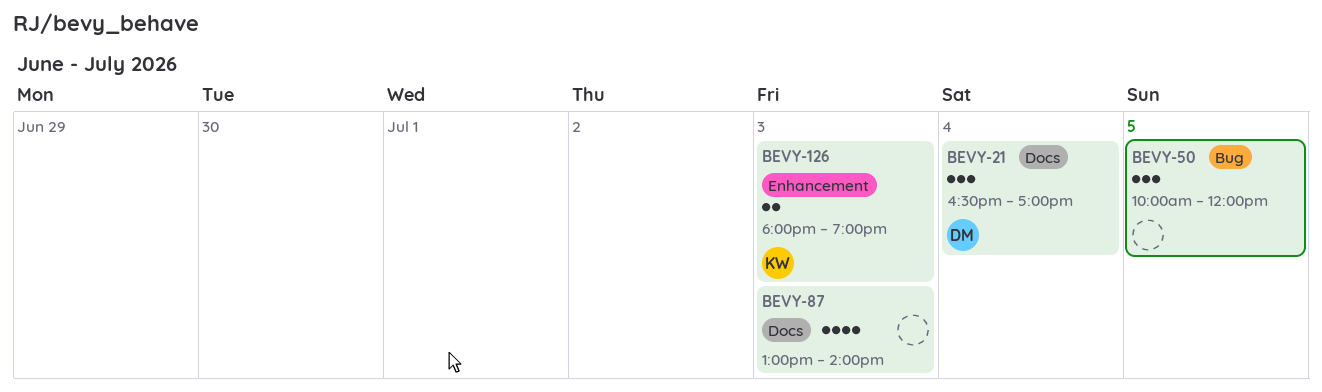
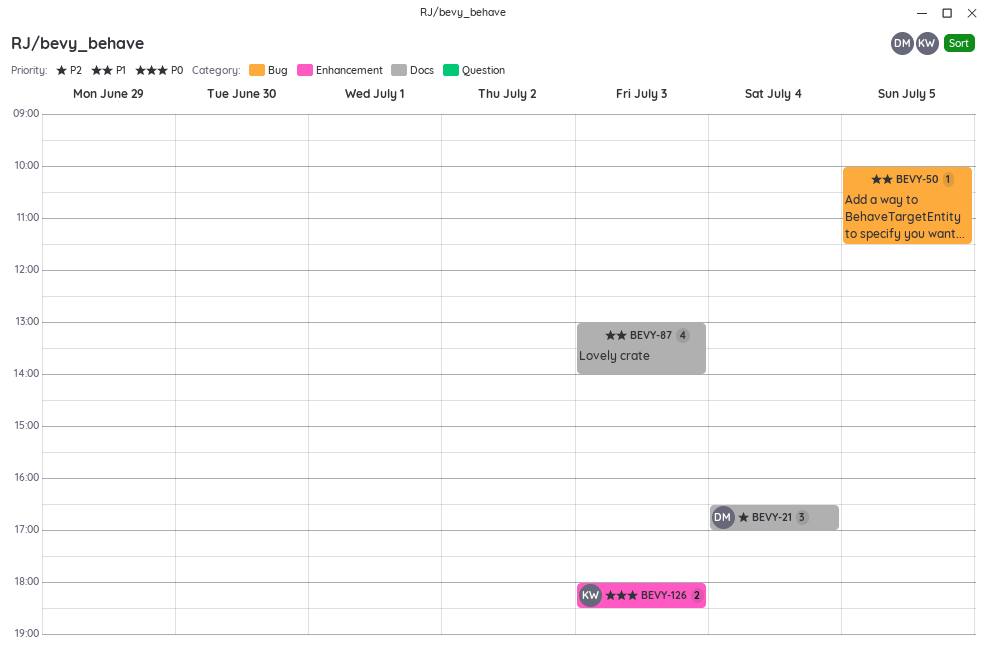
BEVY-50, estimate: 3 -> 1
BEVY-50, ends: 12:00 -> 11:30
BEVY-126, ends: 19:00 -> 18:30

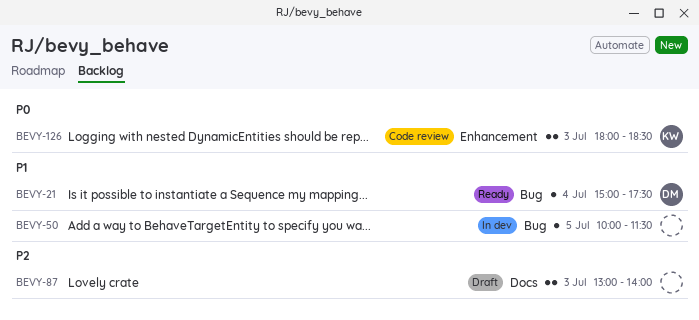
BEVY-21, priority: P2 -> P1
BEVY-21, label: Docs -> Bug
BEVY-21, estimate: 3 -> 1
BEVY-21, begins: 16:30 -> 15:00
BEVY-21, ends: 17:00 -> 17:30
BEVY-87, priority: P1 -> P2
BEVY-87, estimate: 4 -> 2

